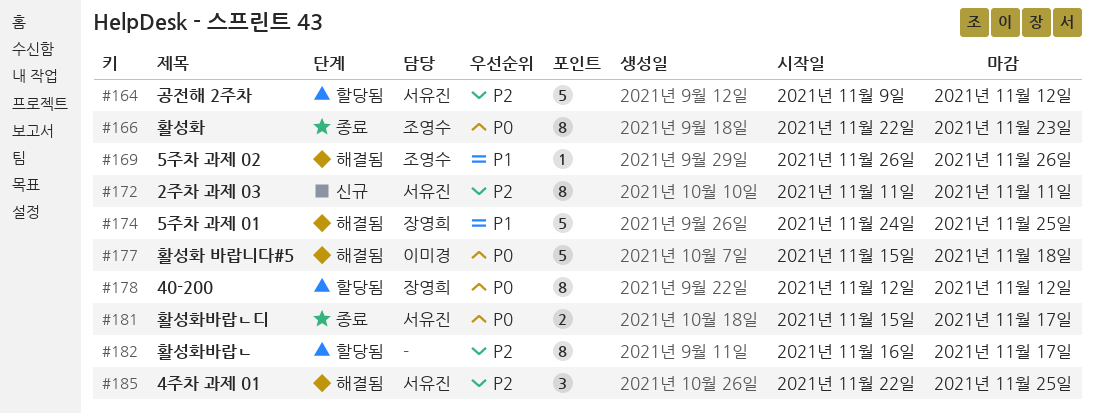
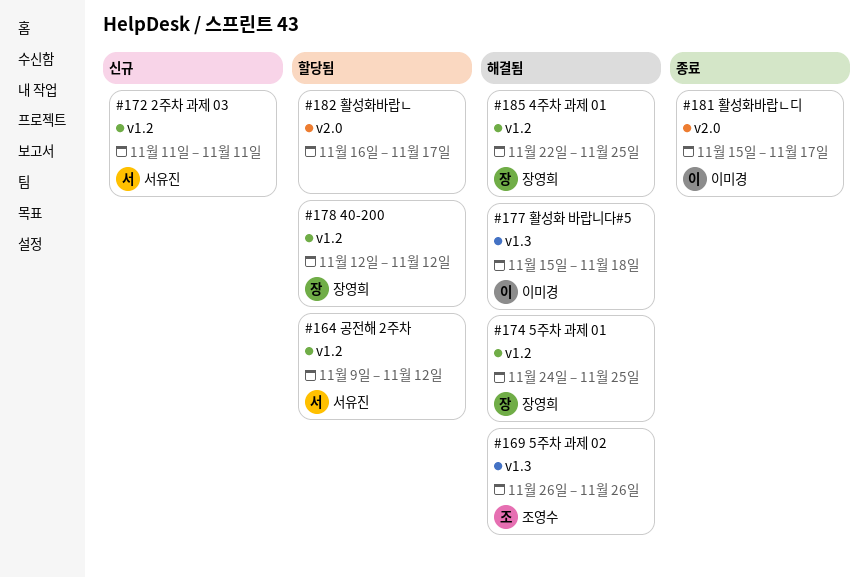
#166: present -> none
#181, owner: 서유진 -> 이미경
#185, owner: 서유진 -> 장영희

